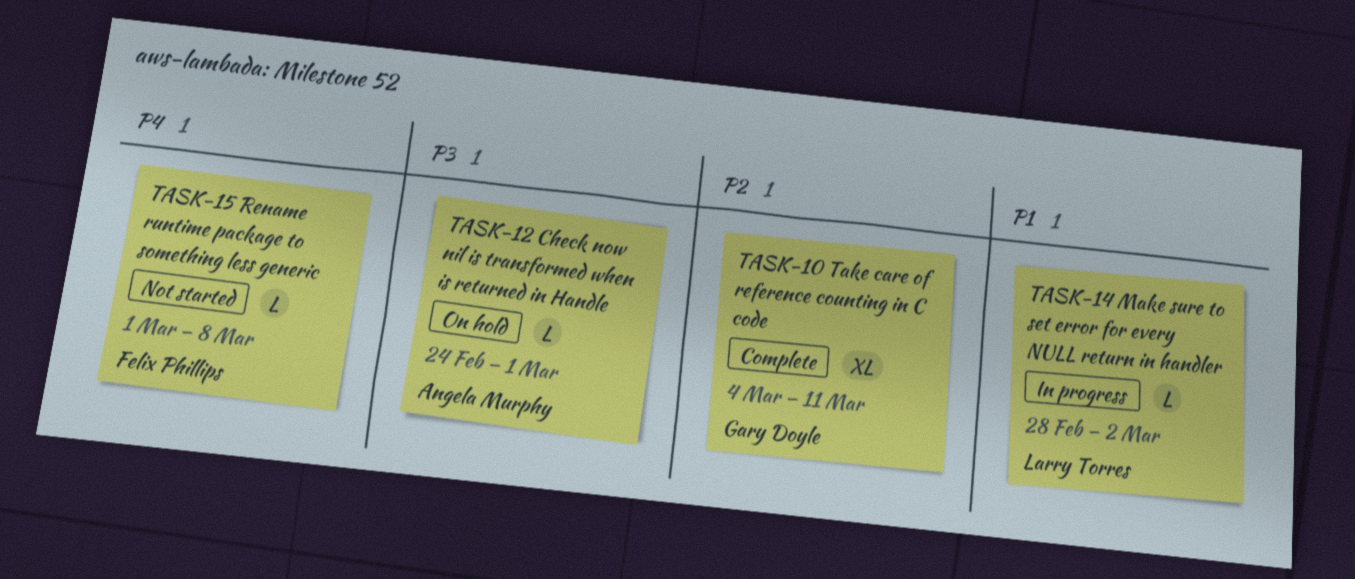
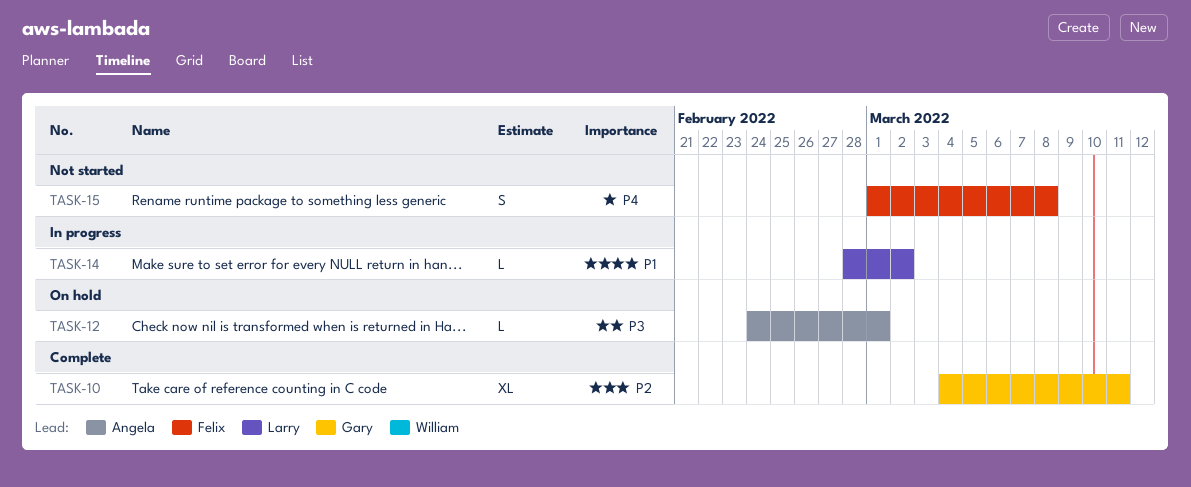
TASK-15, estimate: L -> S

